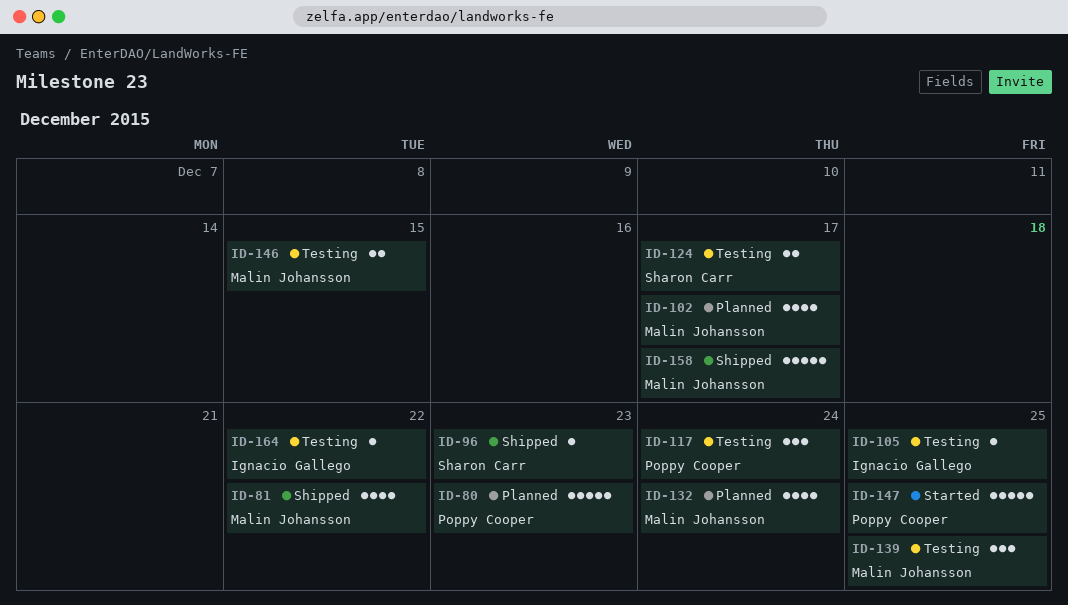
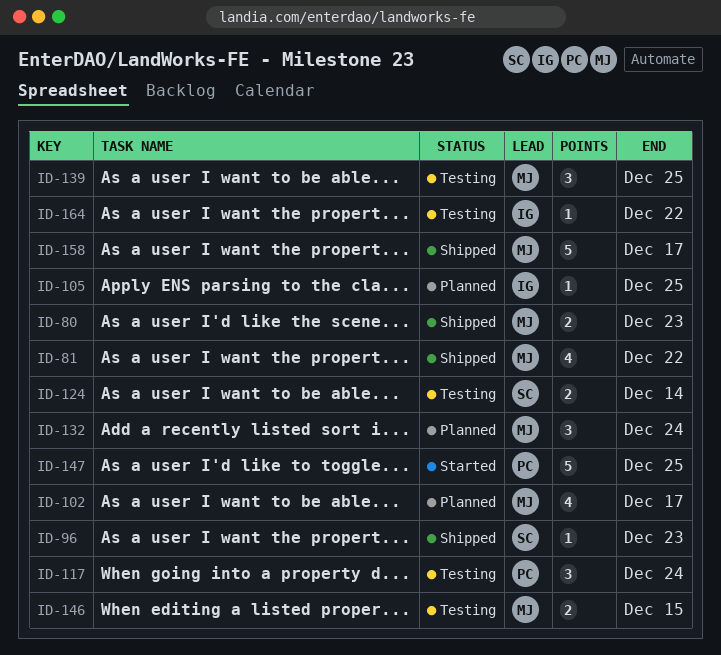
ID-80, status: Planned -> Shipped
ID-80, owner: Poppy Cooper -> Malin Johansson
ID-80, estimate: 5 -> 2
ID-105, status: Testing -> Planned
ID-124, due: Dec 17 -> Dec 14
ID-132, estimate: 4 -> 3

